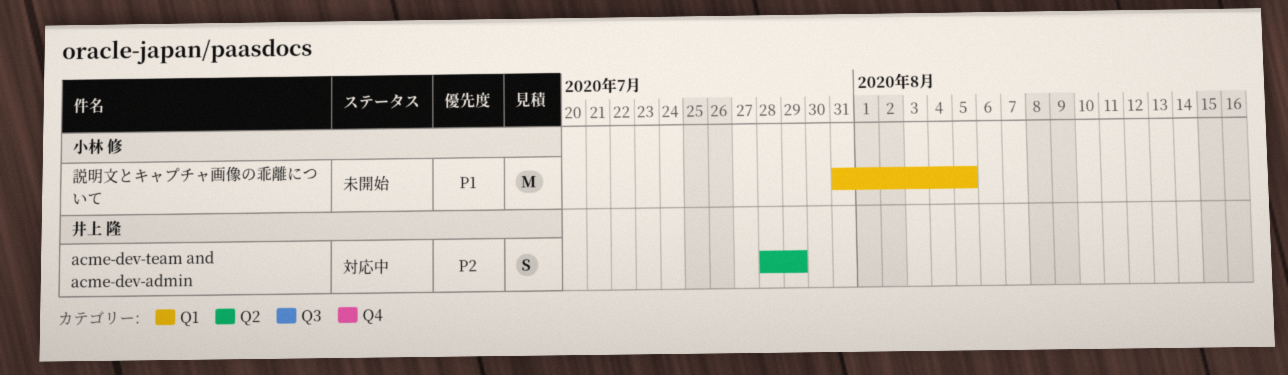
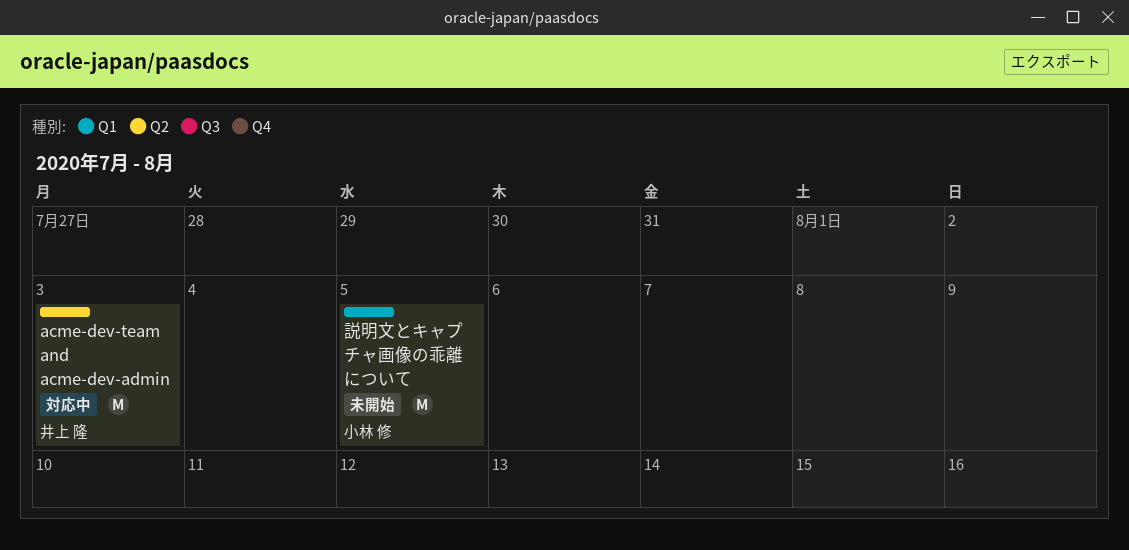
acme-dev-team and acme-dev-admin, estimate: S -> M
acme-dev-team and acme-dev-admin, due: Jul 29 -> Aug 3

